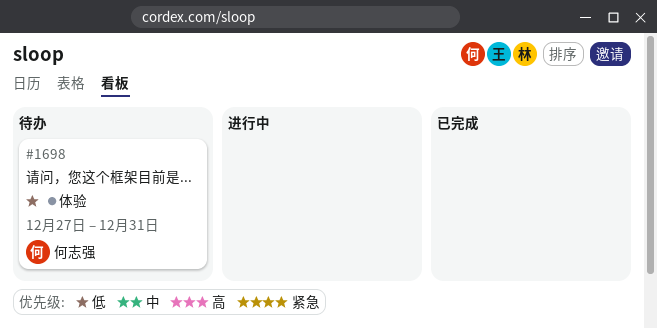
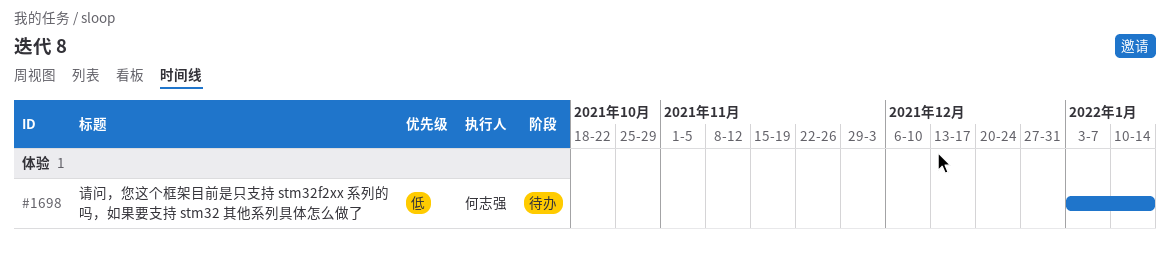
#1698, start: Dec 27 -> Jan 3
#1698, due: Dec 31 -> Jan 14

